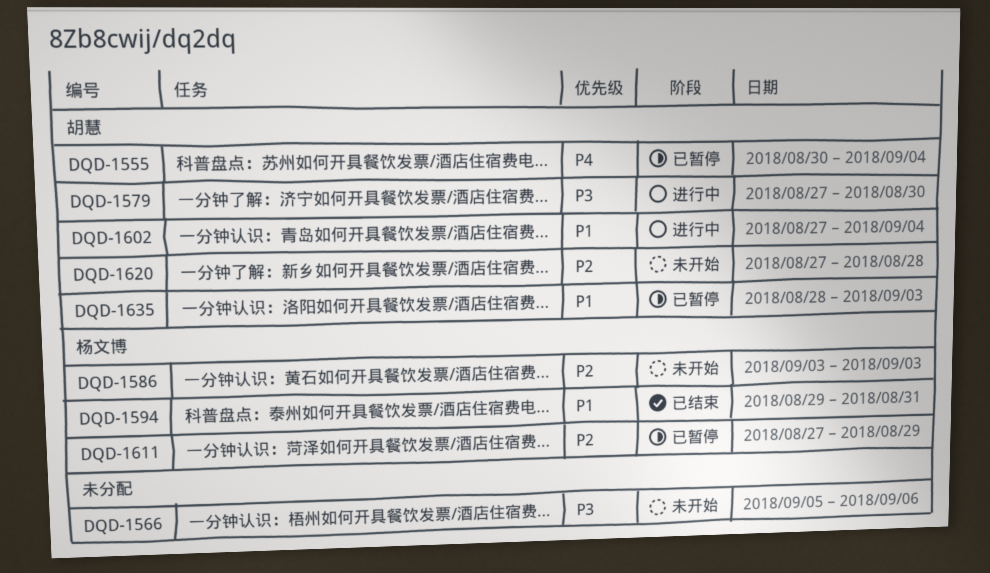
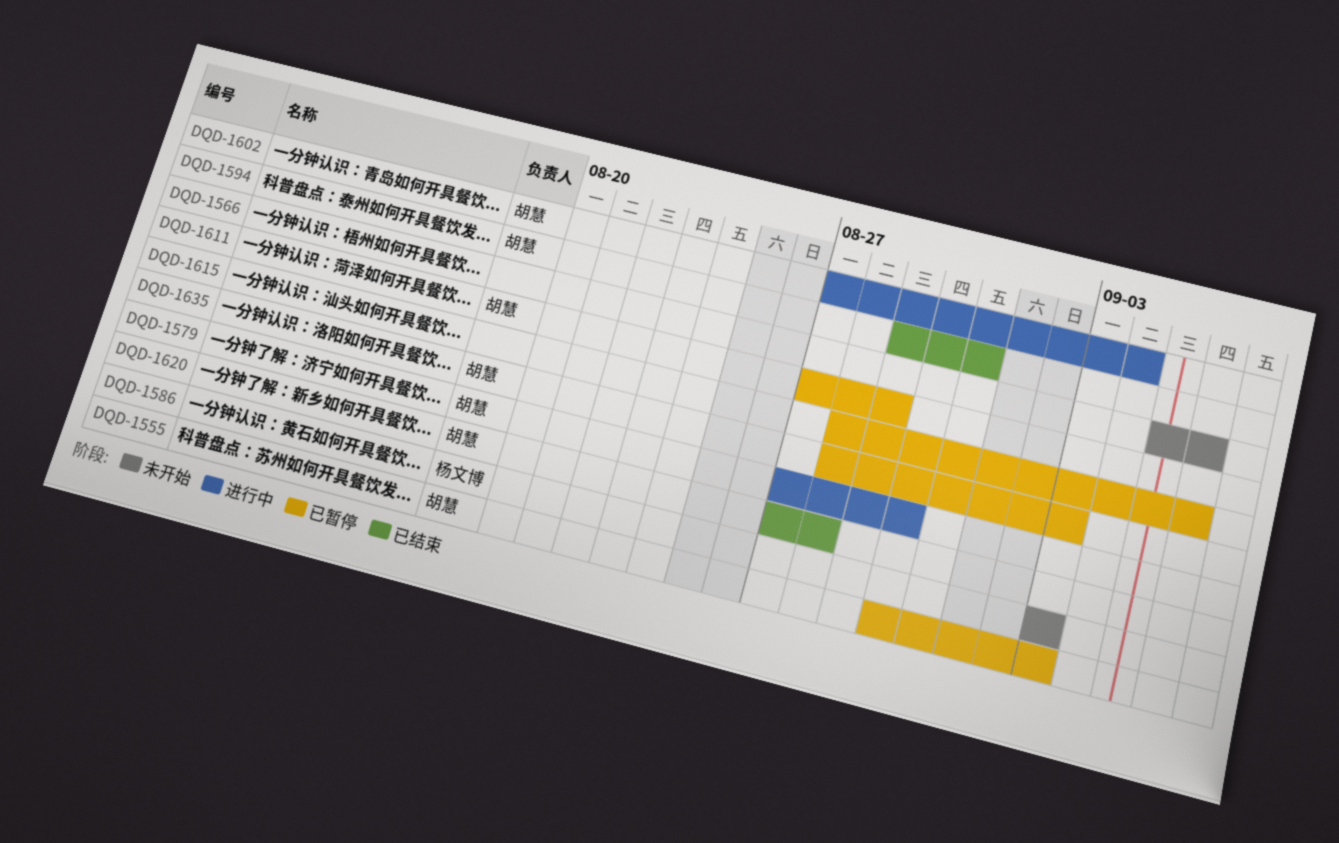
DQD-1555, due: Sep 4 -> Sep 3
DQD-1594, owner: 杨文博 -> 胡慧
DQD-1611, owner: 杨文博 -> 胡慧
DQD-1615: none -> present
DQD-1620, status: 未开始 -> 已结束

